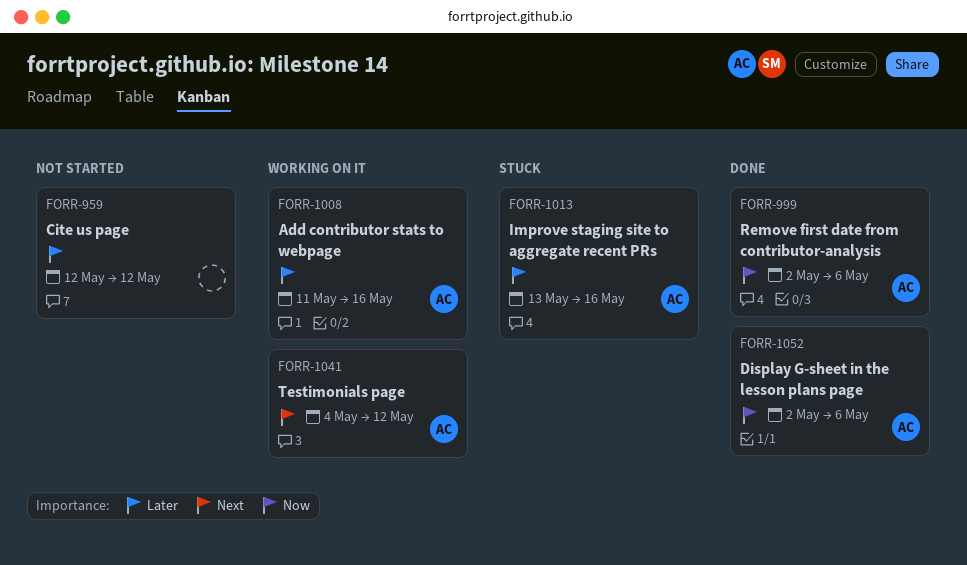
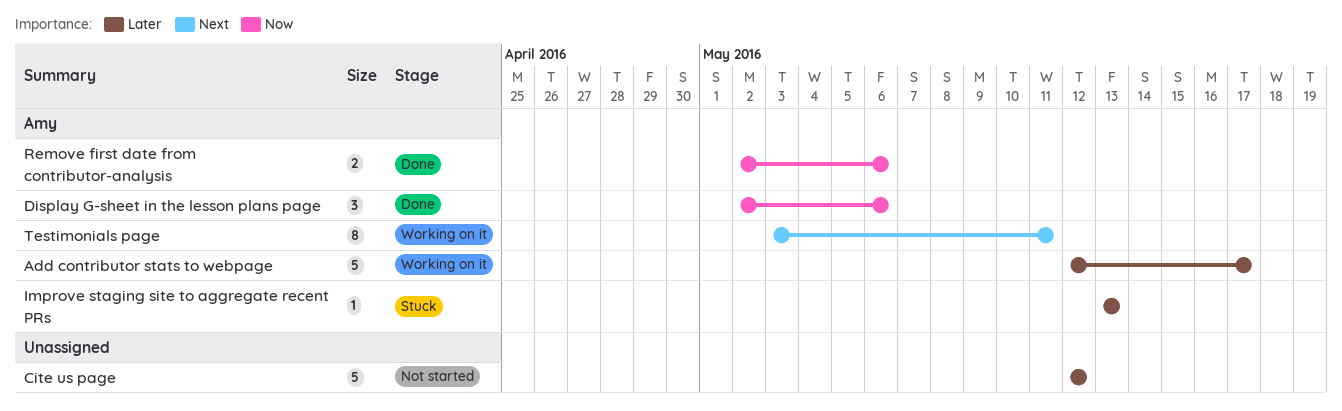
Add contributor stats to webpage, start: May 11 -> May 12
Add contributor stats to webpage, due: May 16 -> May 17
Improve staging site to aggregate recent PRs, due: May 16 -> May 13
Testimonials page, start: May 4 -> May 3
Testimonials page, due: May 12 -> May 11

